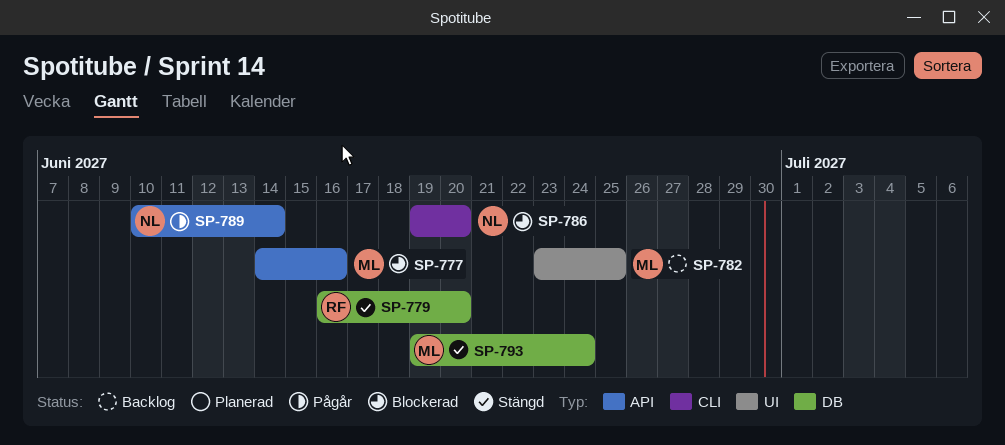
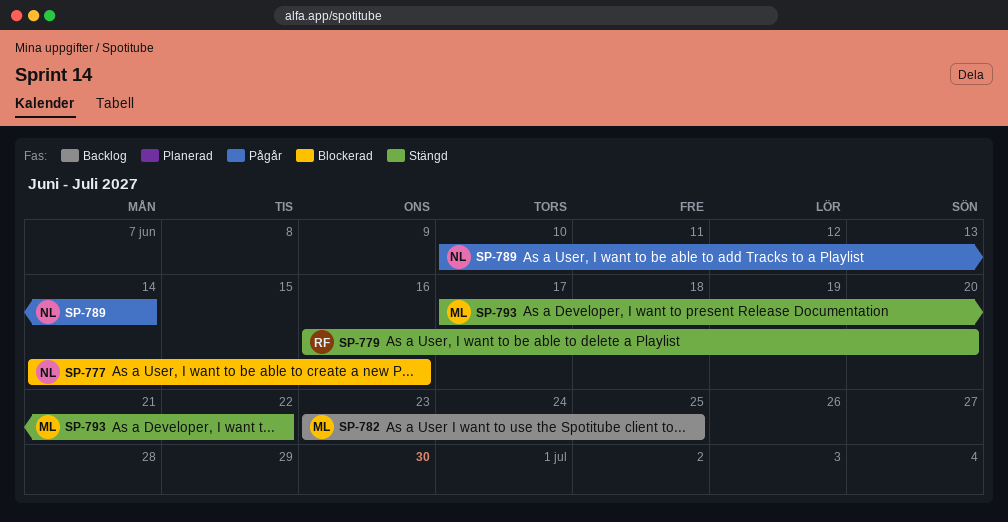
SP-777, owner: ML -> NL
SP-786: present -> none
SP-793, start: Jun 19 -> Jun 17
SP-793, due: Jun 24 -> Jun 22

